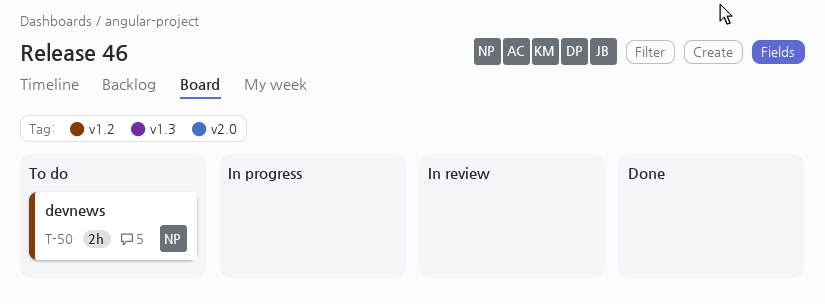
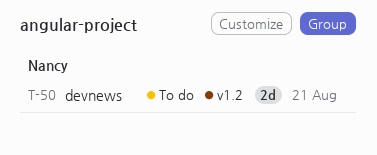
T-50, estimate: 2h -> 2d

